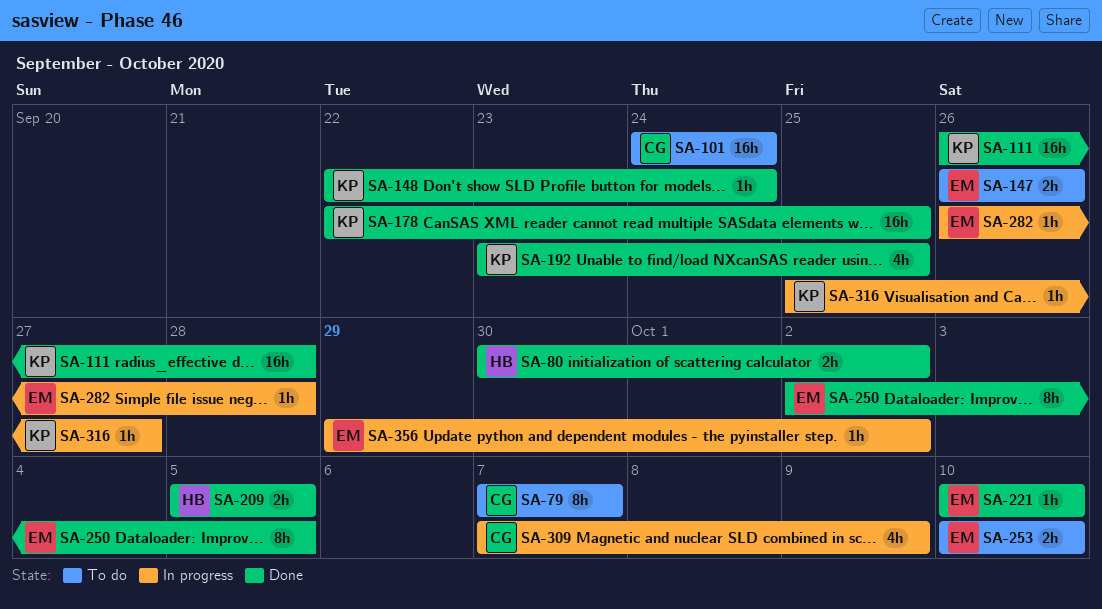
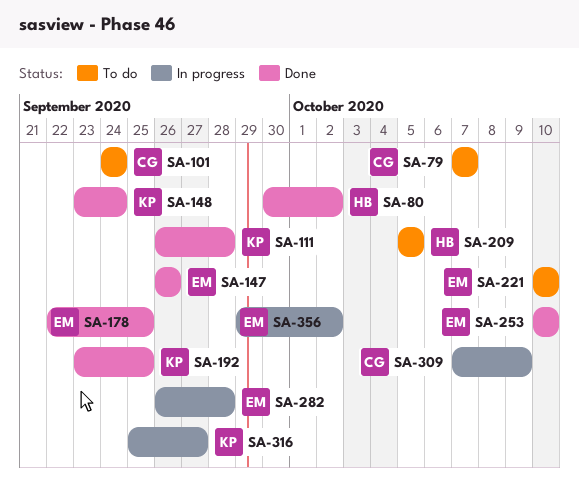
SA-147, status: To do -> Done
SA-148, start: Sep 22 -> Sep 23
SA-178, owner: KP -> EM
SA-209, status: Done -> To do
SA-221, status: Done -> To do
SA-250: present -> none
SA-253, status: To do -> Done

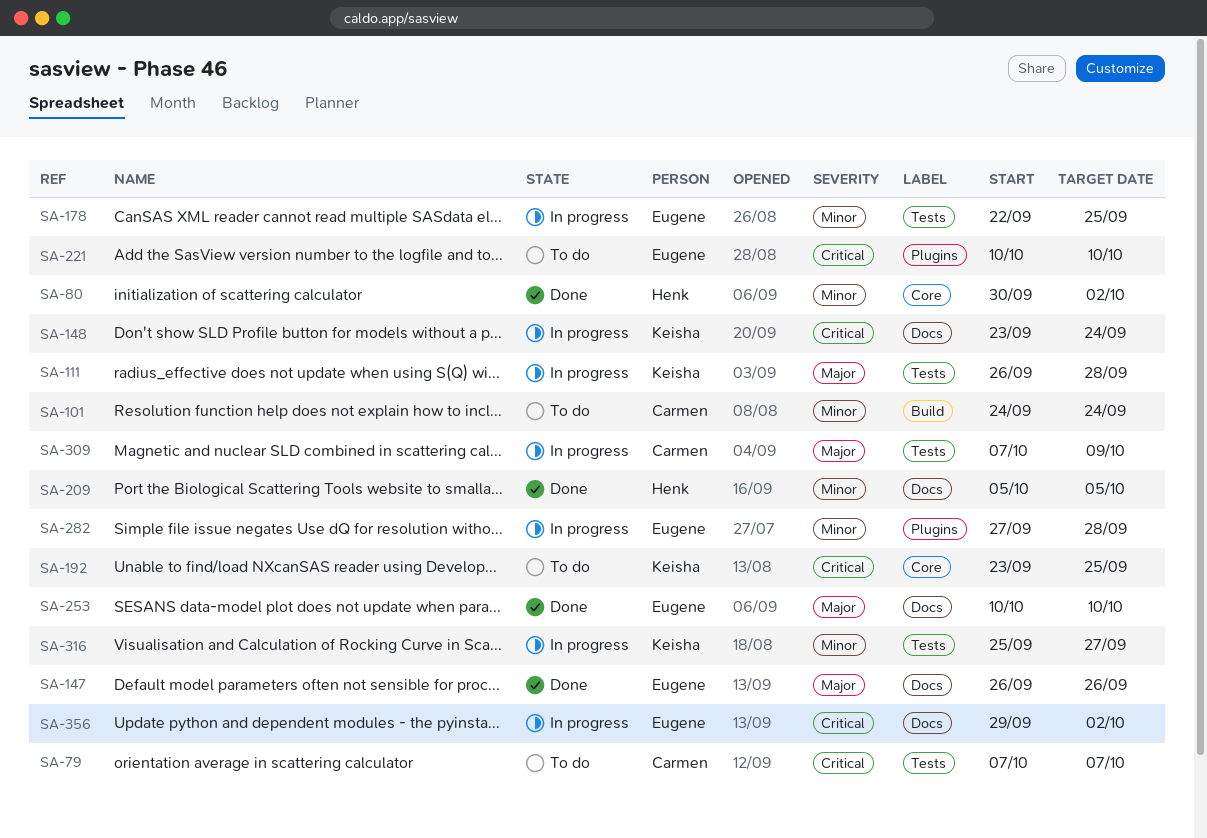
SA-111, status: Done -> In progress
SA-148, status: Done -> In progress
SA-178, status: Done -> In progress
SA-192, status: Done -> To do
SA-209, status: To do -> Done
SA-282, start: Sep 26 -> Sep 27

